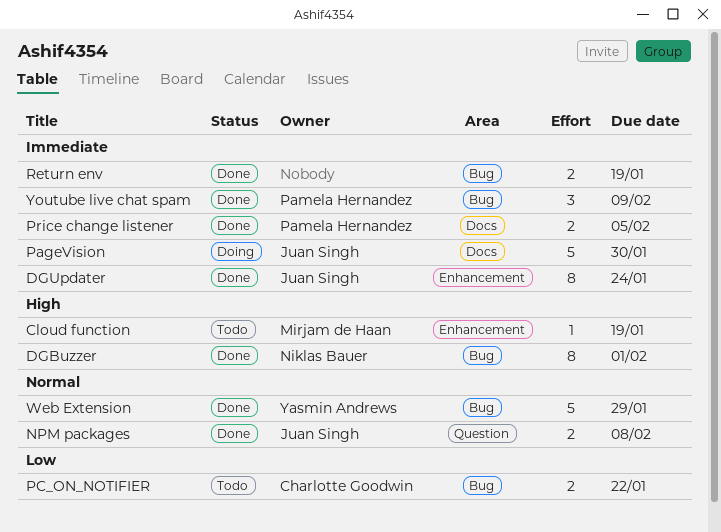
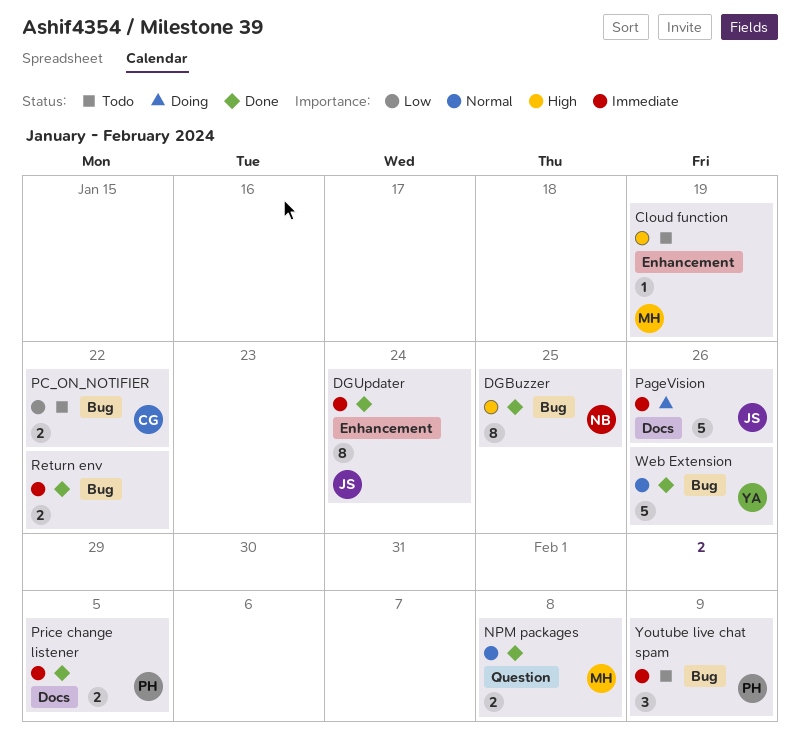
DGBuzzer, due: Feb 1 -> Jan 25
NPM packages, owner: Juan Singh -> Mirjam de Haan
PageVision, due: Jan 30 -> Jan 26
Return env, due: Jan 19 -> Jan 22
Web Extension, due: Jan 29 -> Jan 26
Youtube live chat spam, status: Done -> Todo

